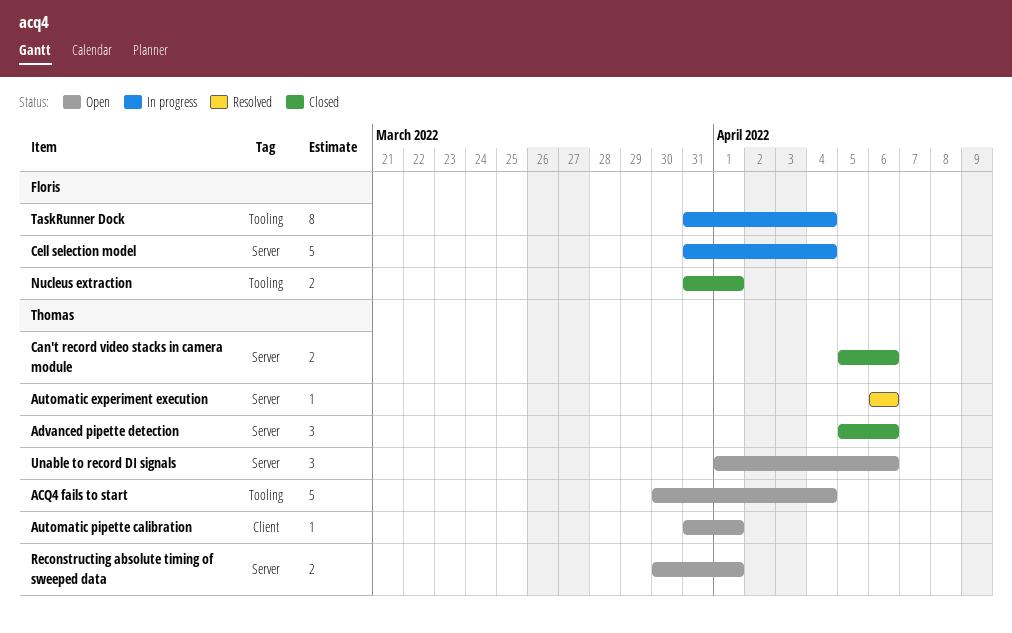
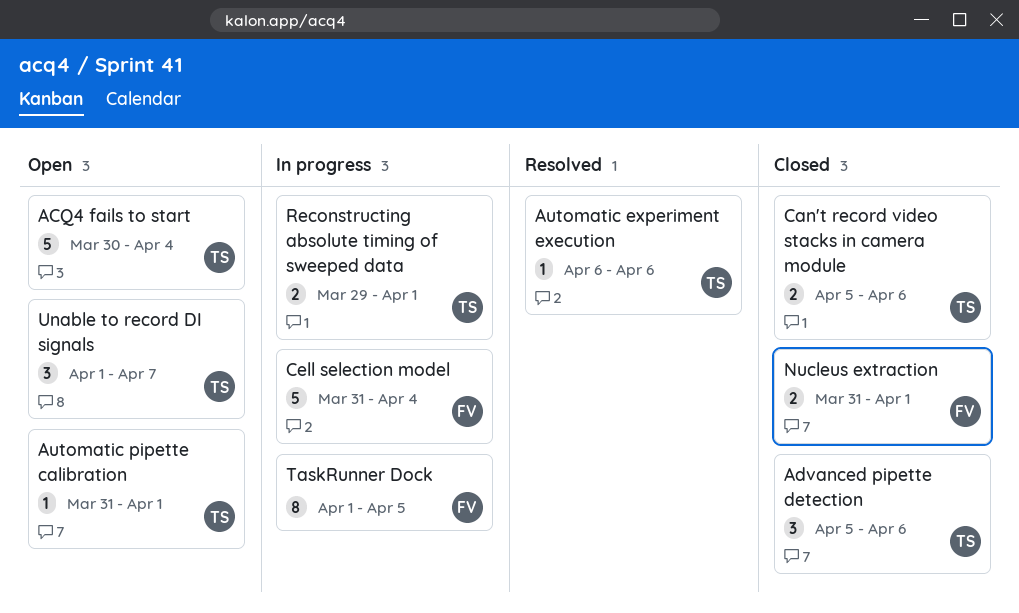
Reconstructing absolute timing of sweeped data, status: Open -> In progress
Reconstructing absolute timing of sweeped data, start: Mar 30 -> Mar 29
TaskRunner Dock, start: Mar 31 -> Apr 1
TaskRunner Dock, due: Apr 4 -> Apr 5
Unable to record DI signals, due: Apr 6 -> Apr 7

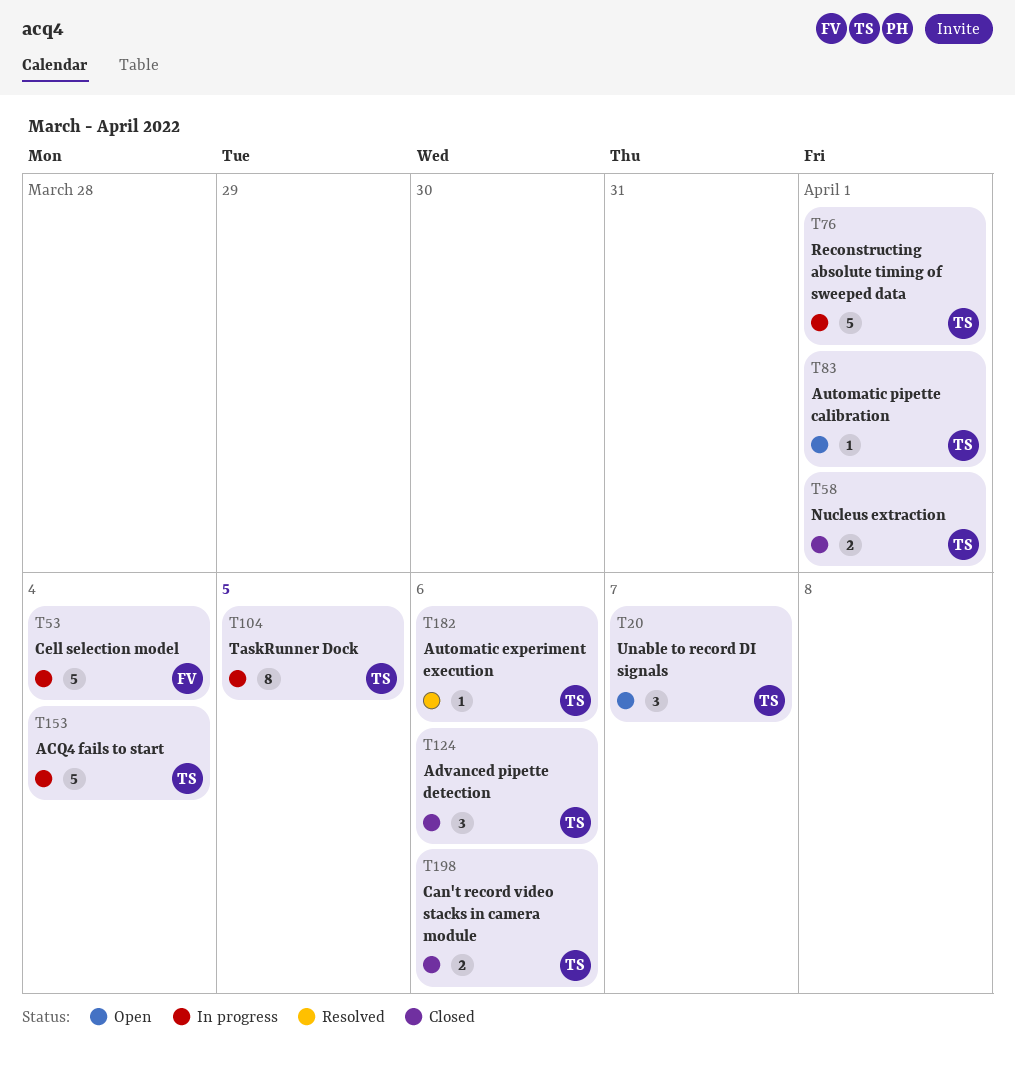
ACQ4 fails to start, status: Open -> In progress
Nucleus extraction, owner: FV -> TS
Reconstructing absolute timing of sweeped data, estimate: 2 -> 5
TaskRunner Dock, owner: FV -> TS

